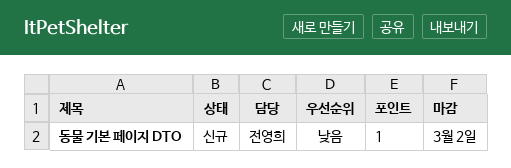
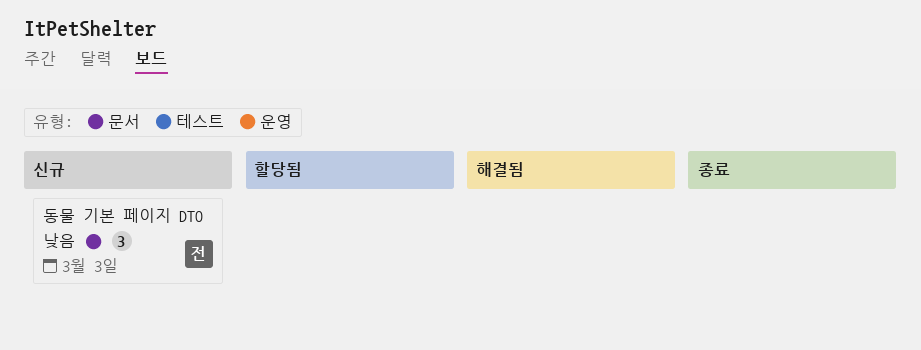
동물 기본 페이지 DTO, estimate: 1 -> 3
동물 기본 페이지 DTO, due: Mar 2 -> Mar 3

